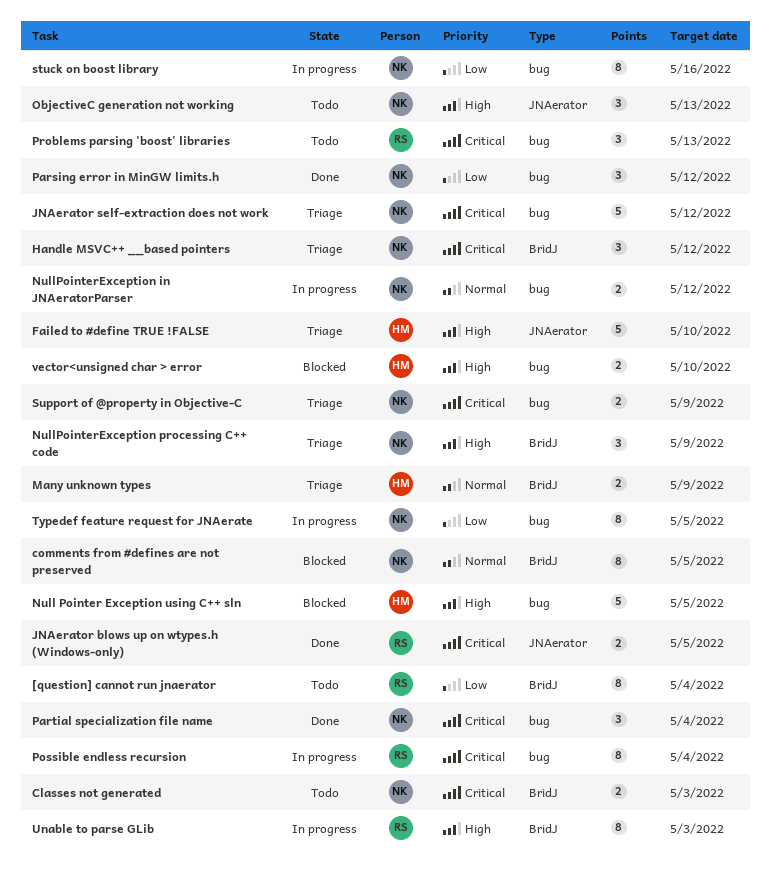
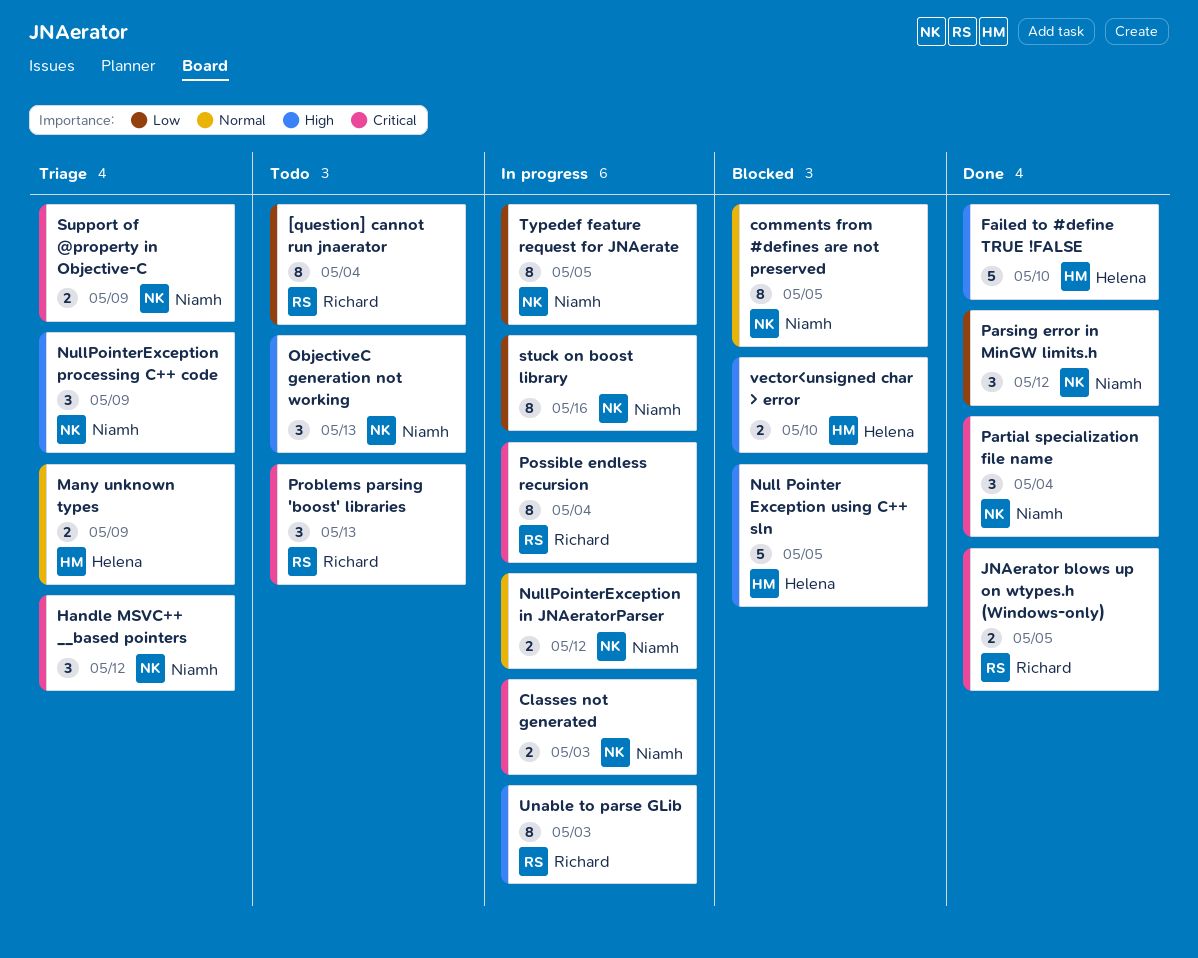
Classes not generated, status: Todo -> In progress
Failed to #define TRUE !FALSE, status: Triage -> Done
JNAerator self-extraction does not work: present -> none

